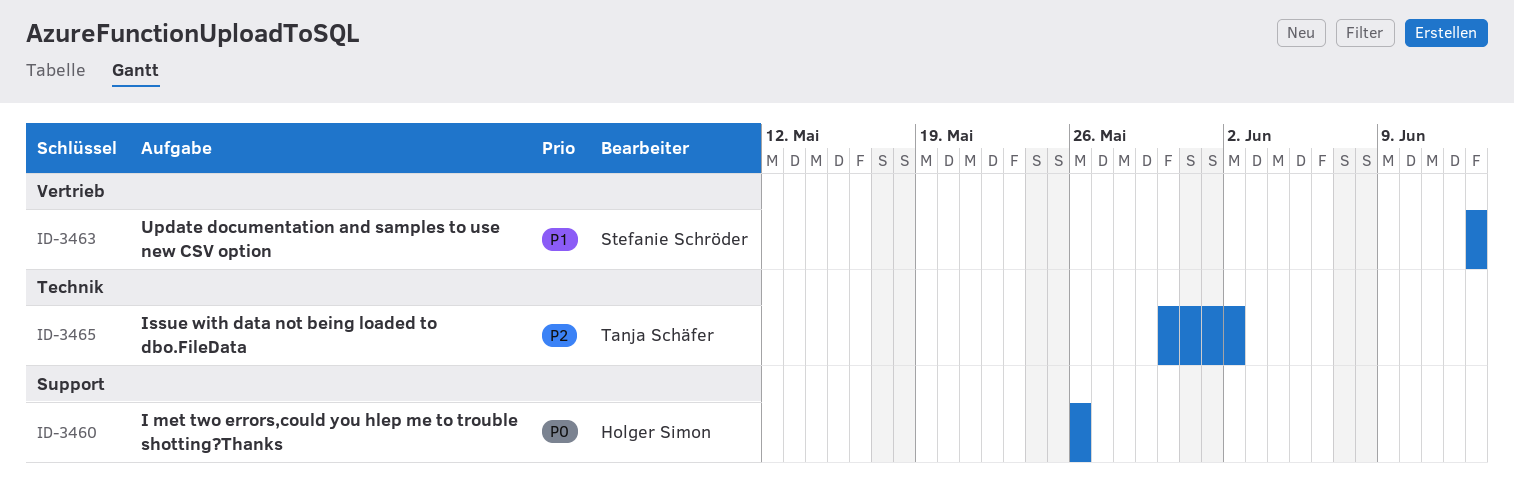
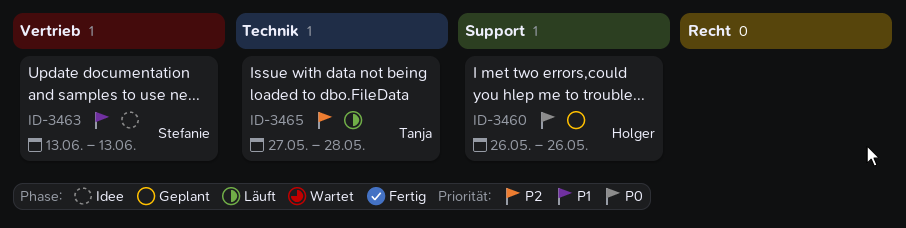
ID-3465, start: May 30 -> May 27
ID-3465, due: Jun 2 -> May 28

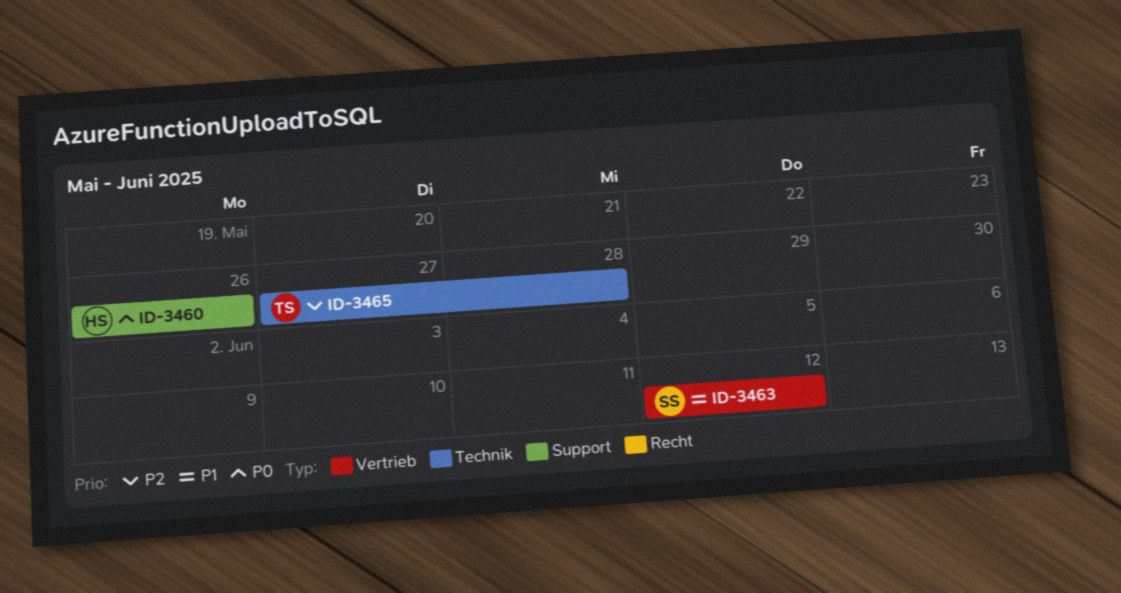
ID-3463, start: Jun 13 -> Jun 12
ID-3463, due: Jun 13 -> Jun 12

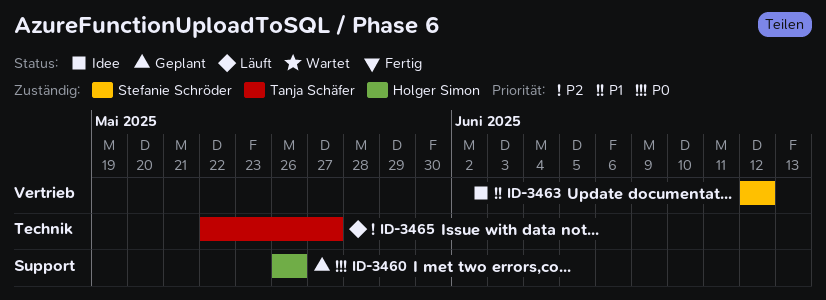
ID-3465, start: May 27 -> May 22
ID-3465, due: May 28 -> May 27

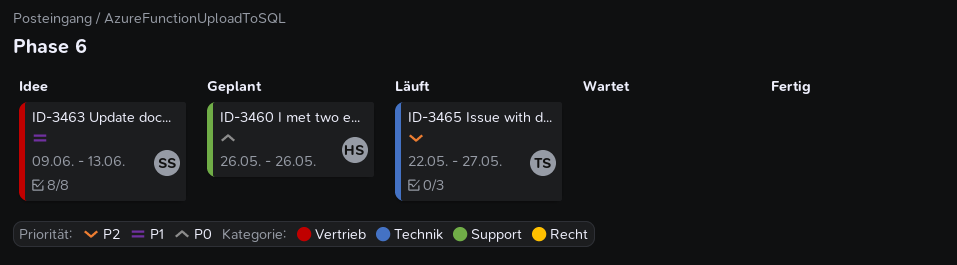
ID-3463, start: Jun 12 -> Jun 9
ID-3463, due: Jun 12 -> Jun 13

